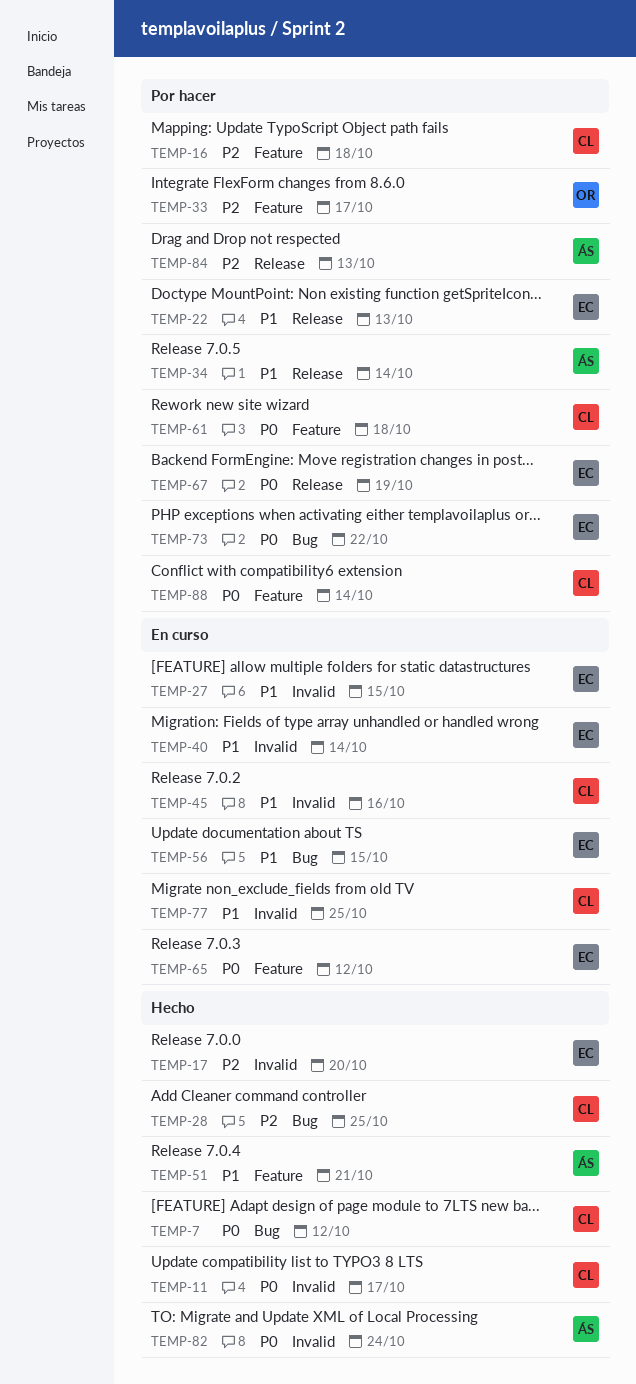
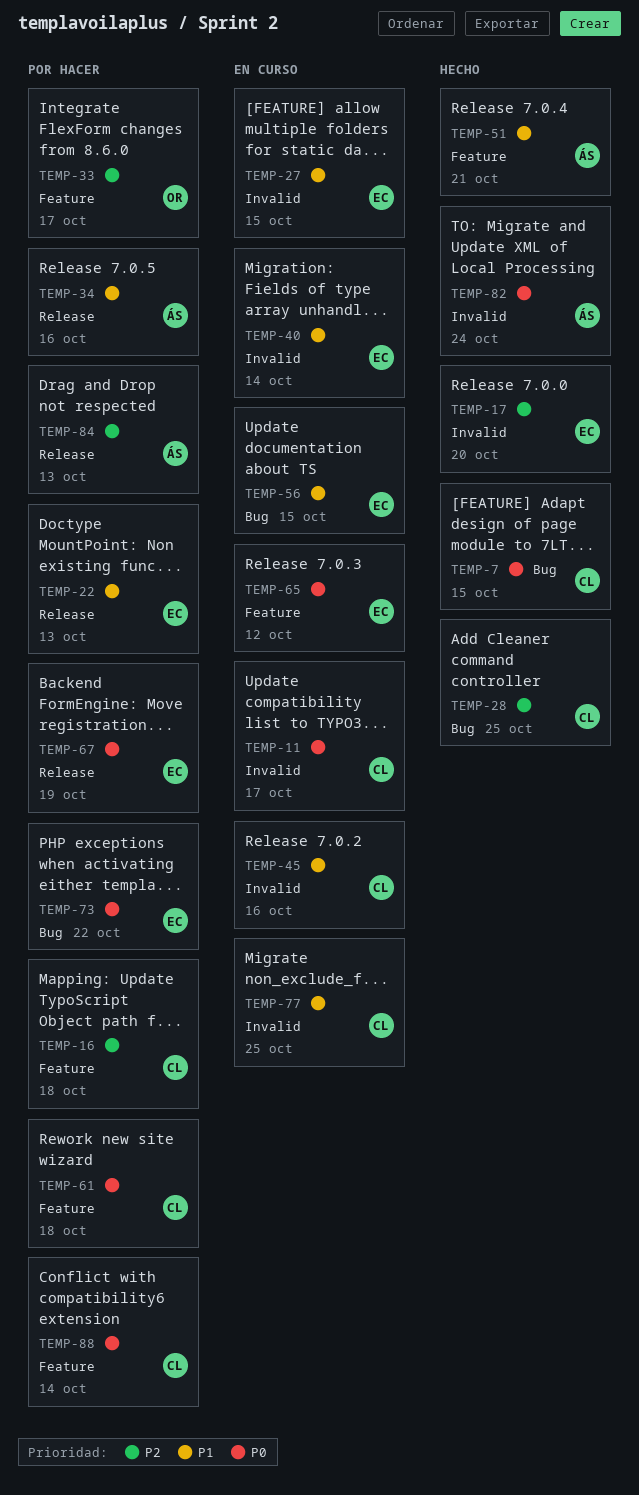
TEMP-7, due: Oct 12 -> Oct 15
TEMP-11, status: Hecho -> En curso
TEMP-34, due: Oct 14 -> Oct 16

